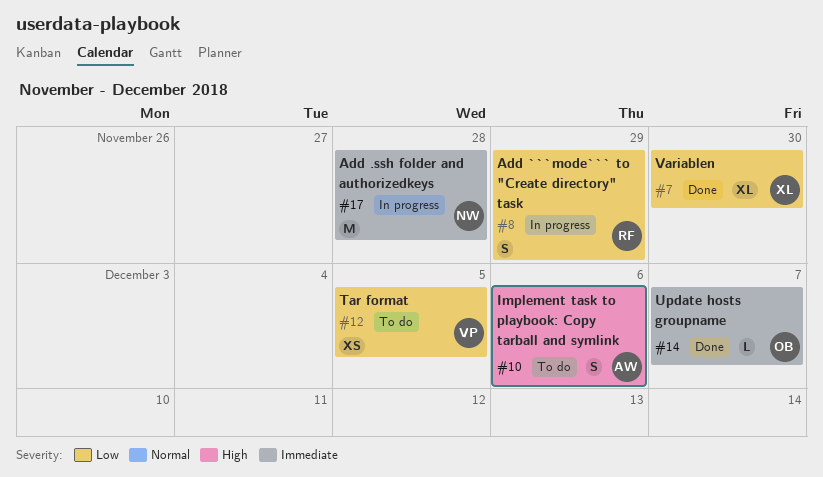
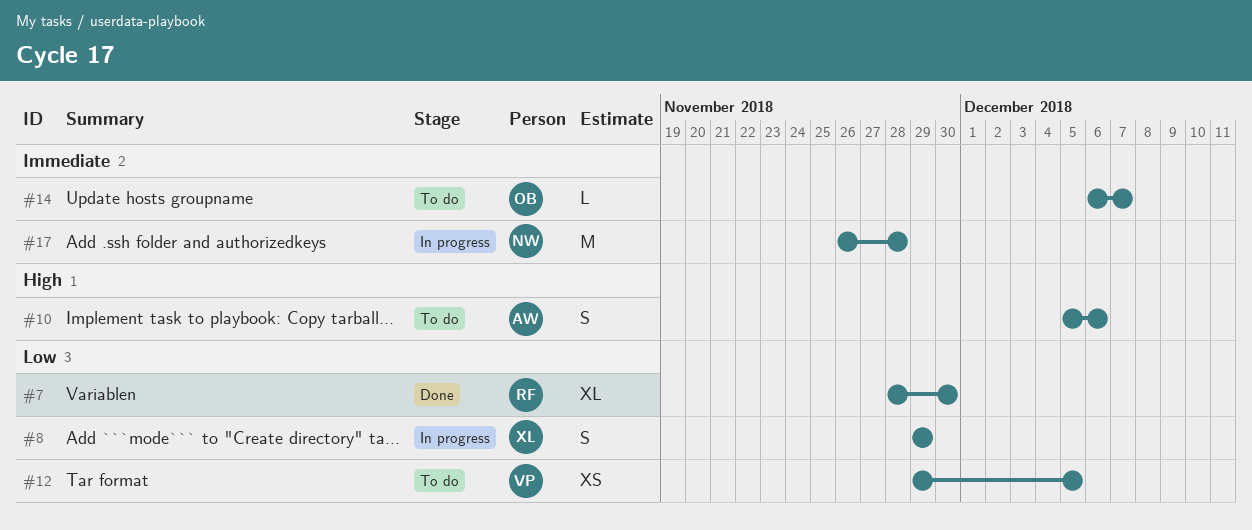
#7, owner: XL -> RF
#8, owner: RF -> XL
#14, status: Done -> To do

